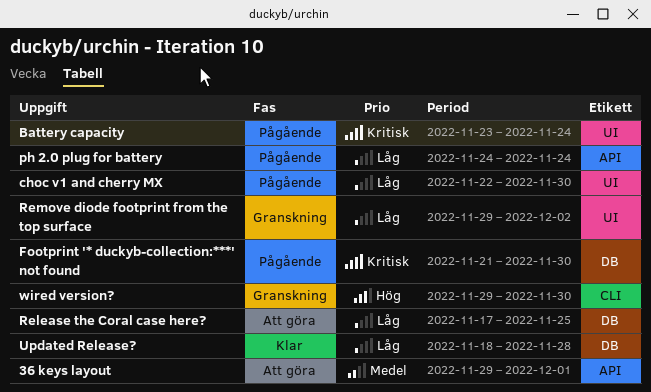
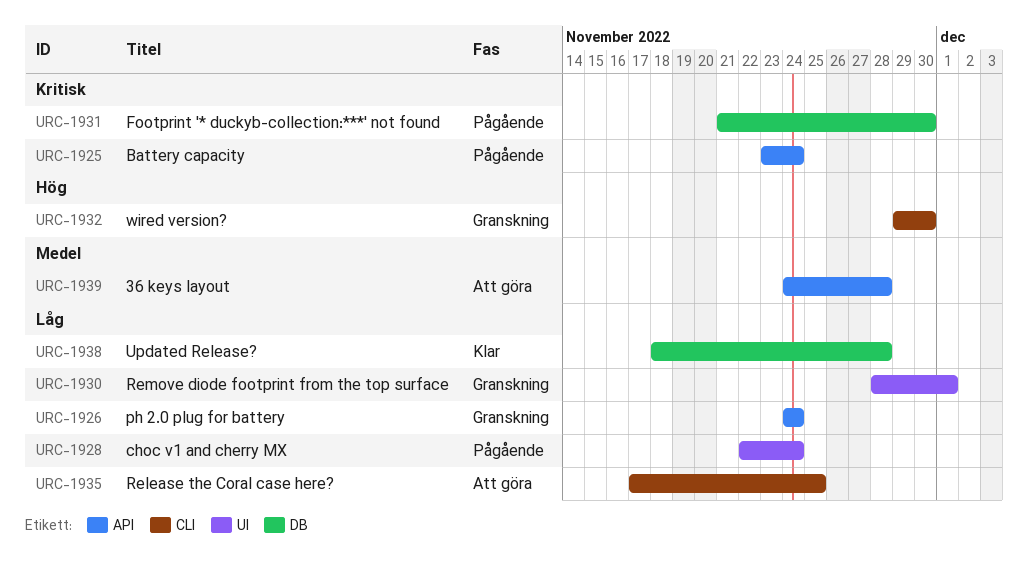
36 keys layout, start: Nov 29 -> Nov 24
36 keys layout, due: Dec 1 -> Nov 28
Battery capacity, label: UI -> API
choc v1 and cherry MX, due: Nov 30 -> Nov 24
ph 2.0 plug for battery, status: Pågående -> Granskning
Release the Coral case here?, label: DB -> CLI
Remove diode footprint from the top surface, start: Nov 29 -> Nov 28
Remove diode footprint from the top surface, due: Dec 2 -> Dec 1

